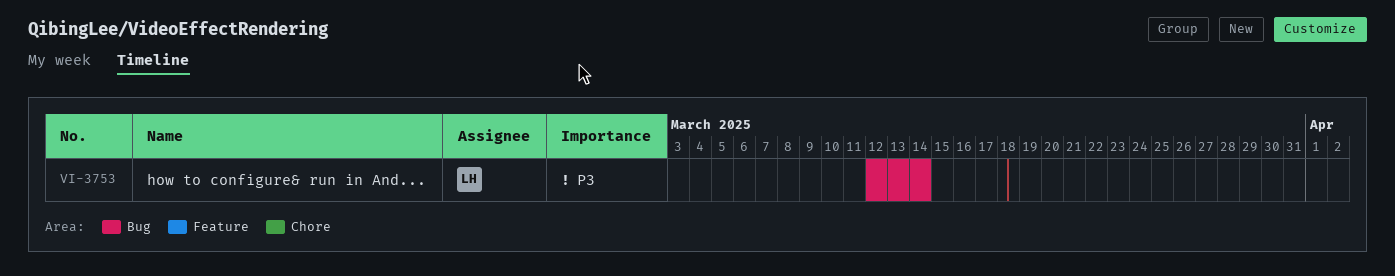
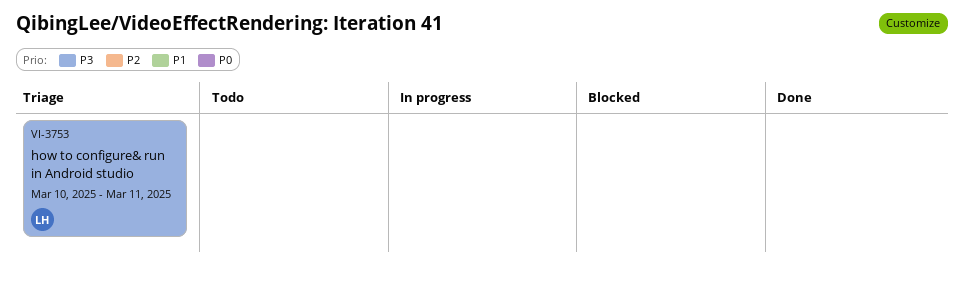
VI-3753, start: Mar 12 -> Mar 10
VI-3753, due: Mar 14 -> Mar 11

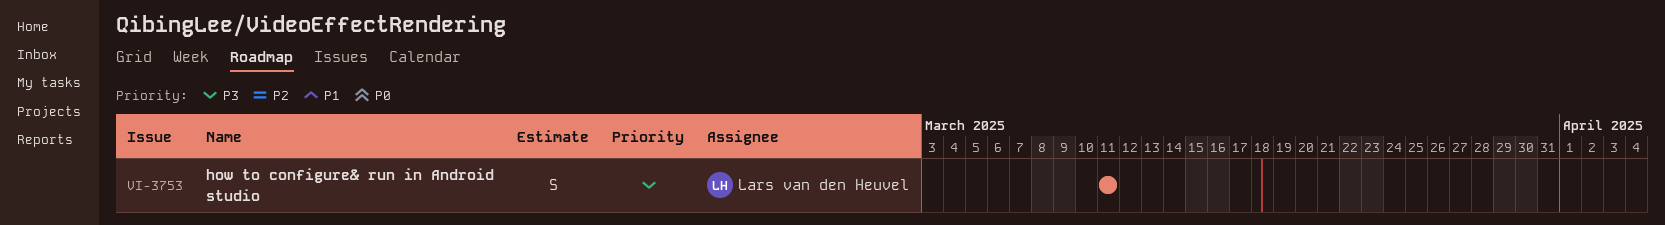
VI-3753, start: Mar 10 -> Mar 11

